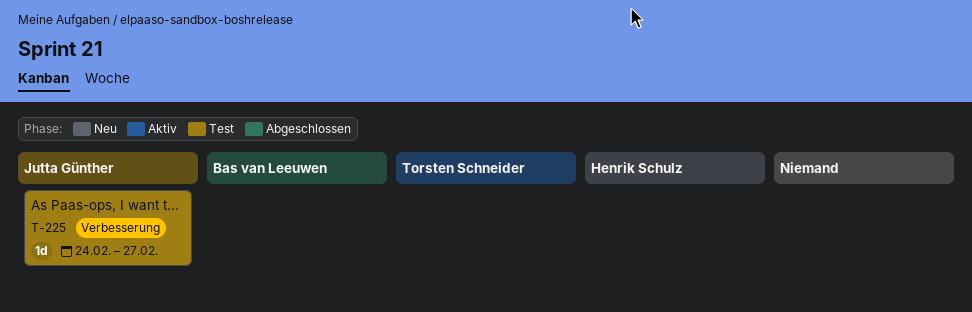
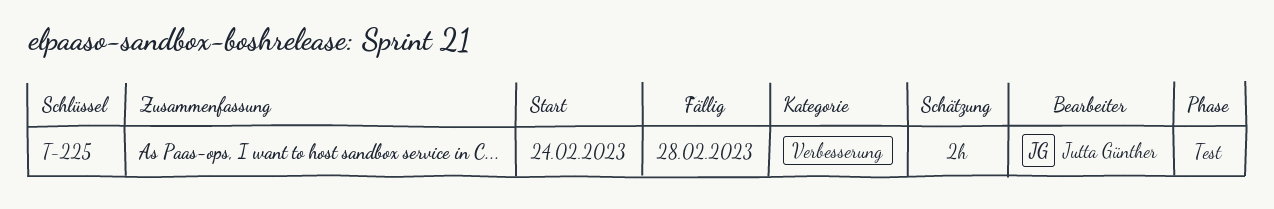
T-225, estimate: 1d -> 2h
T-225, due: Feb 27 -> Feb 28

